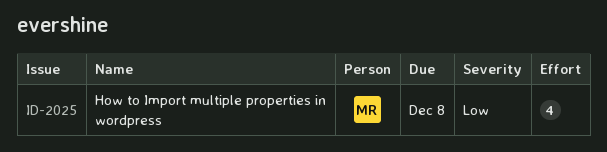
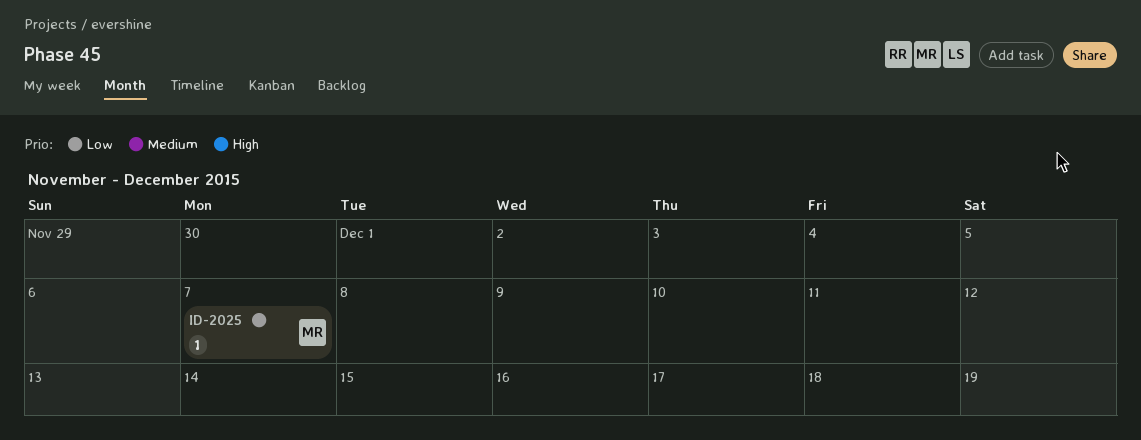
ID-2025, estimate: 4 -> 1
ID-2025, due: Dec 8 -> Dec 7

